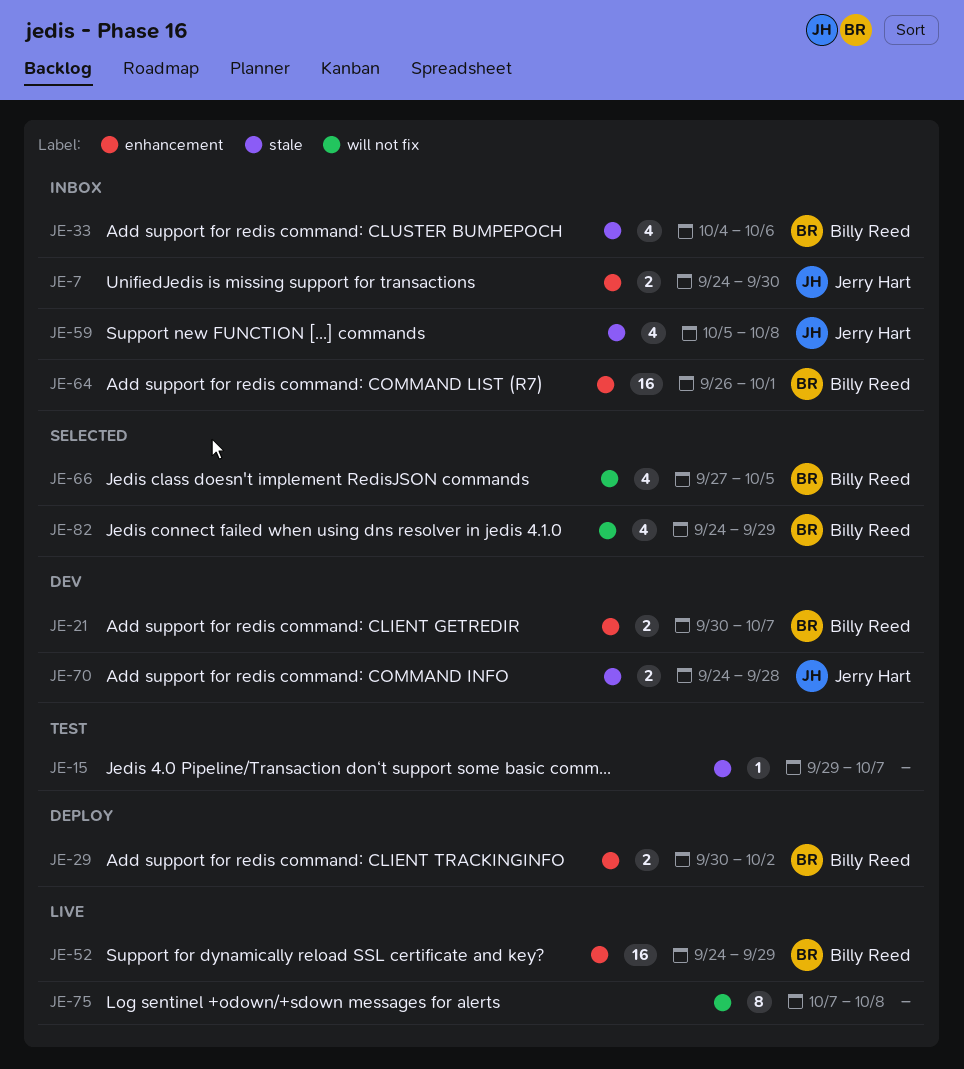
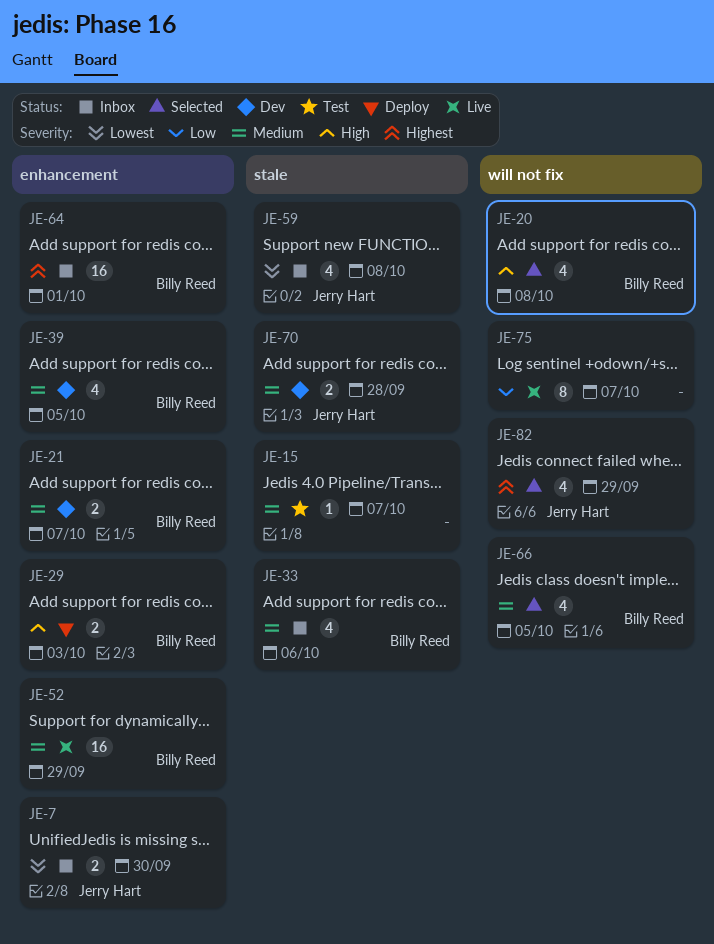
JE-20: none -> present
JE-29, due: Oct 2 -> Oct 3
JE-39: none -> present
JE-75, due: Oct 8 -> Oct 7
JE-82, owner: Billy Reed -> Jerry Hart

